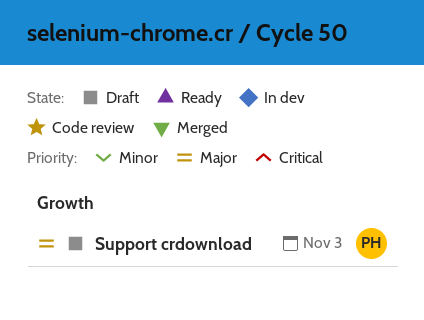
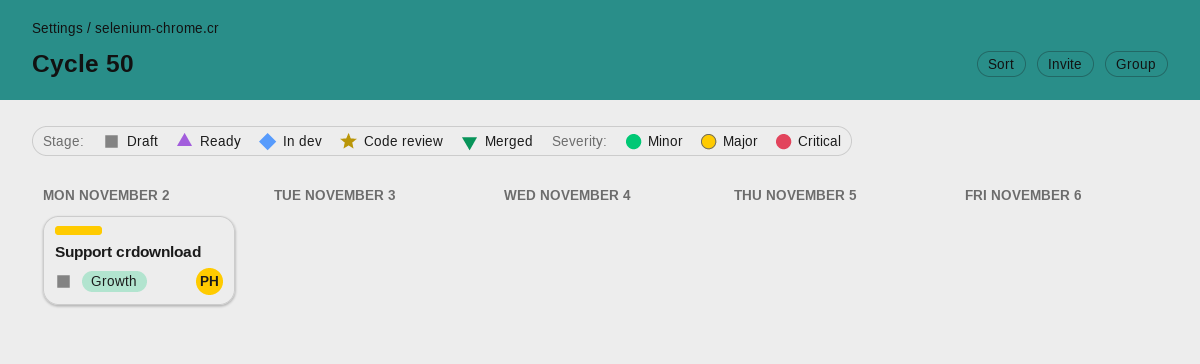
Support crdownload, due: Nov 3 -> Nov 2

